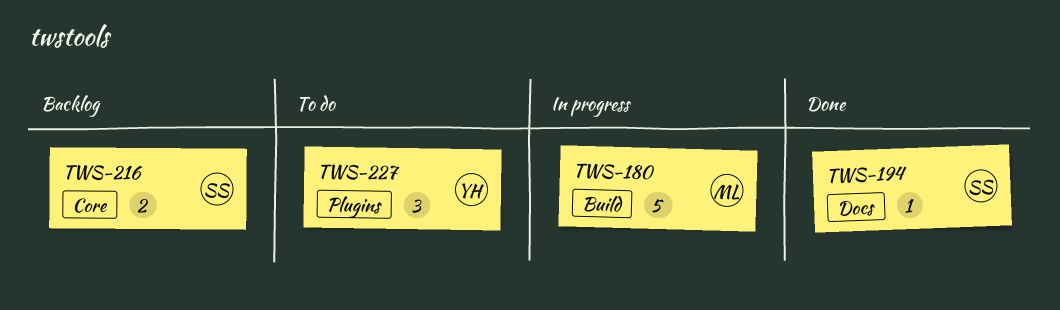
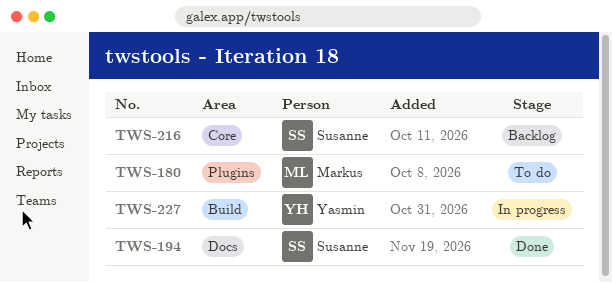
TWS-180, status: In progress -> To do
TWS-180, label: Build -> Plugins
TWS-227, status: To do -> In progress
TWS-227, label: Plugins -> Build

